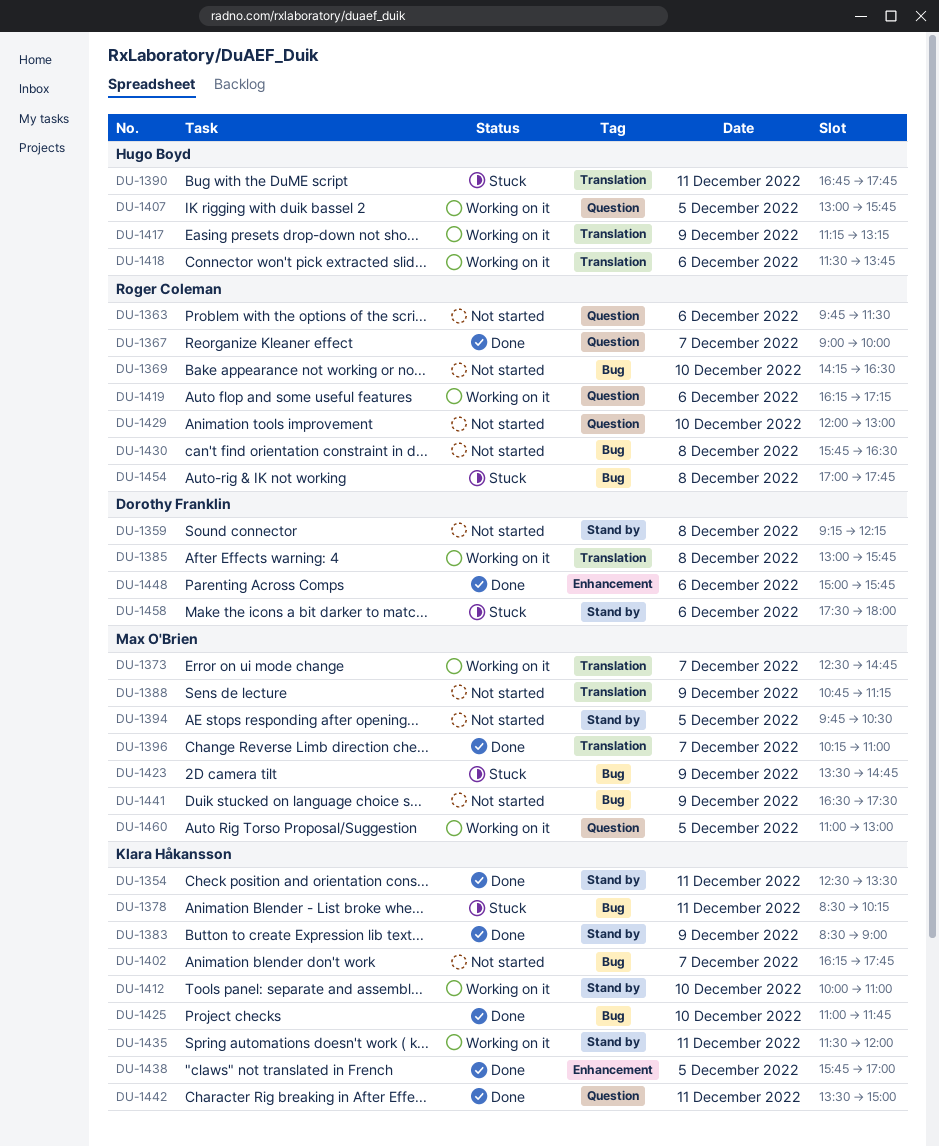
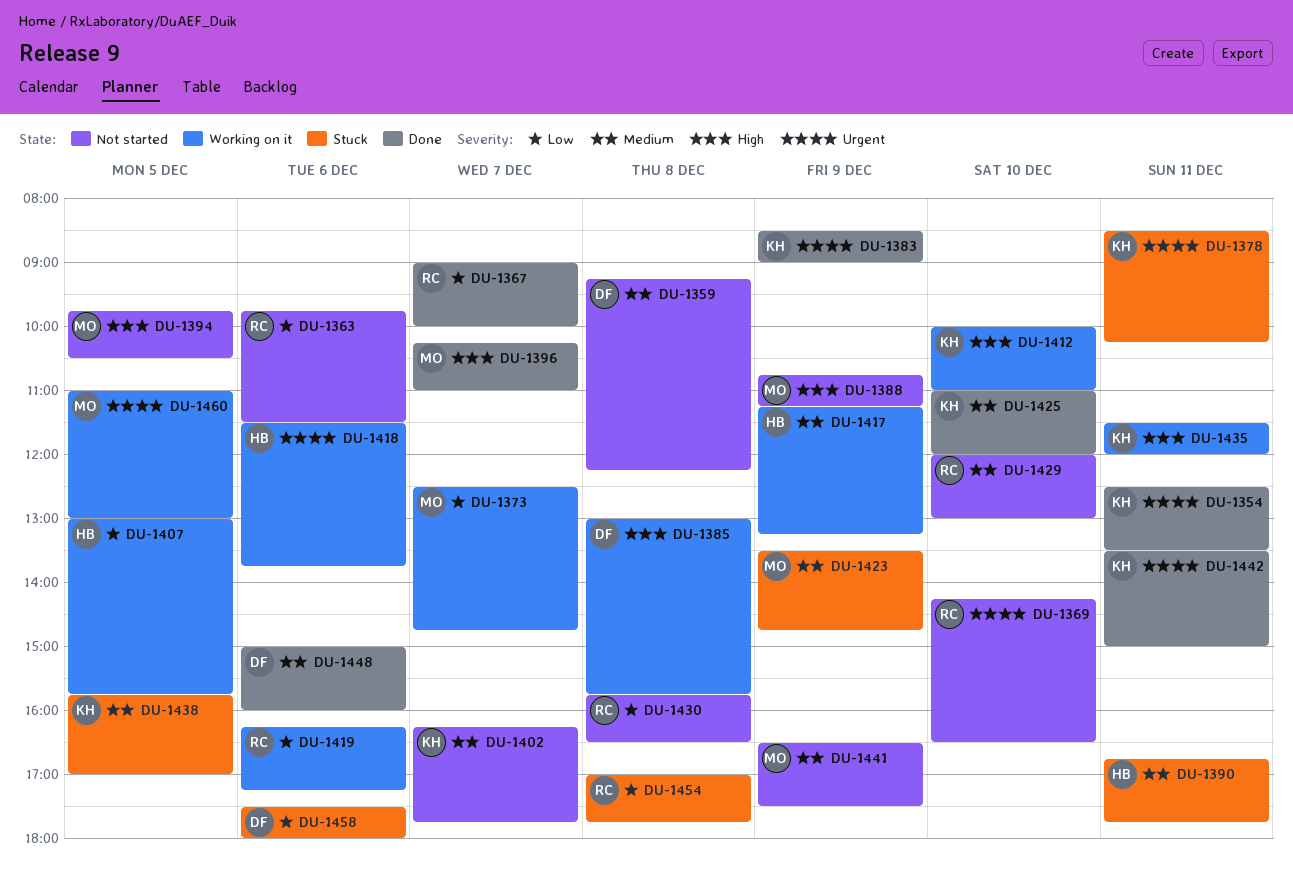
DU-1425, ends: 11:45 -> 12:00
DU-1438, status: Done -> Stuck
DU-1448, ends: 15:45 -> 16:00

